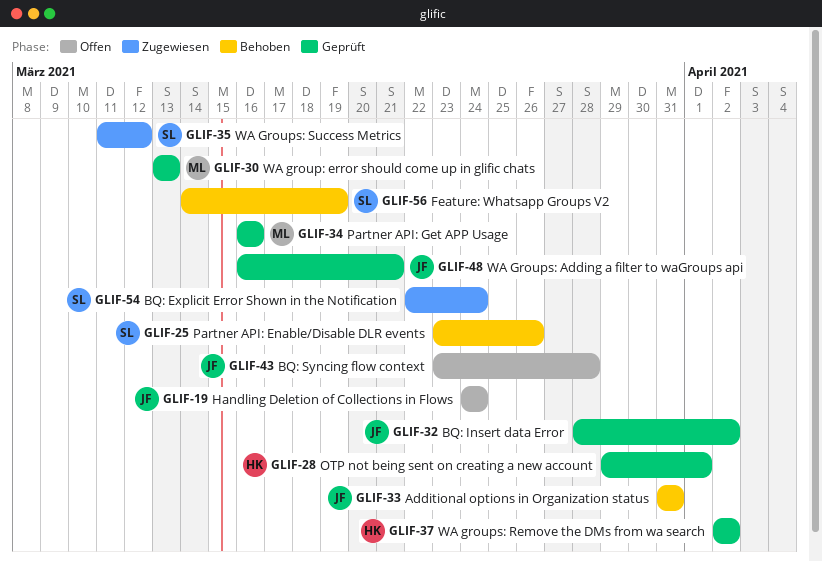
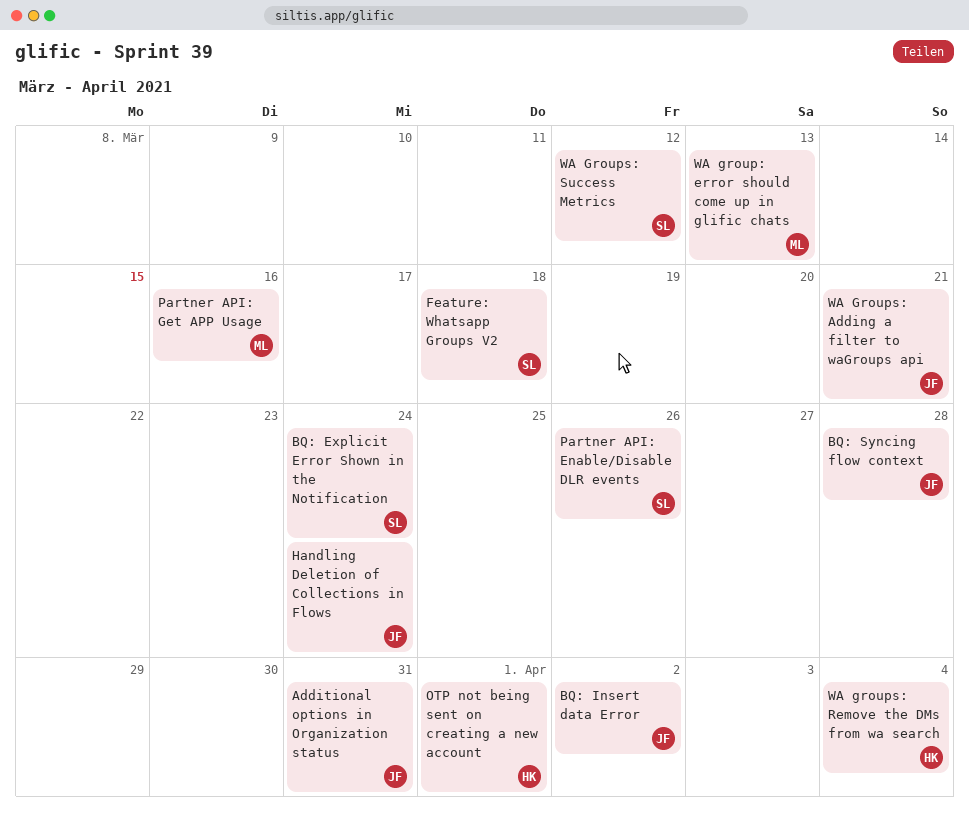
Feature: Whatsapp Groups V2, due: Mar 19 -> Mar 18
WA groups: Remove the DMs from wa search, due: Apr 2 -> Apr 4

